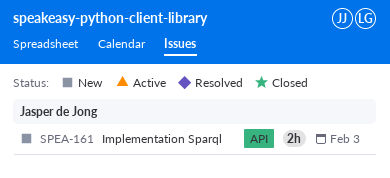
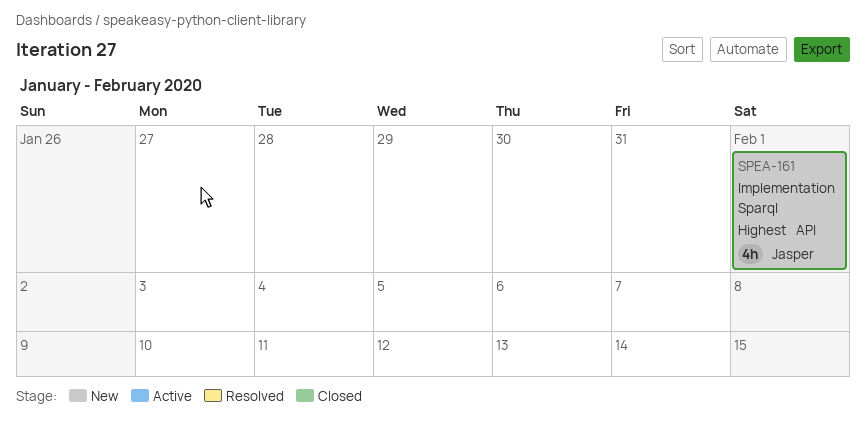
SPEA-161, estimate: 2h -> 4h
SPEA-161, due: Feb 3 -> Feb 1

